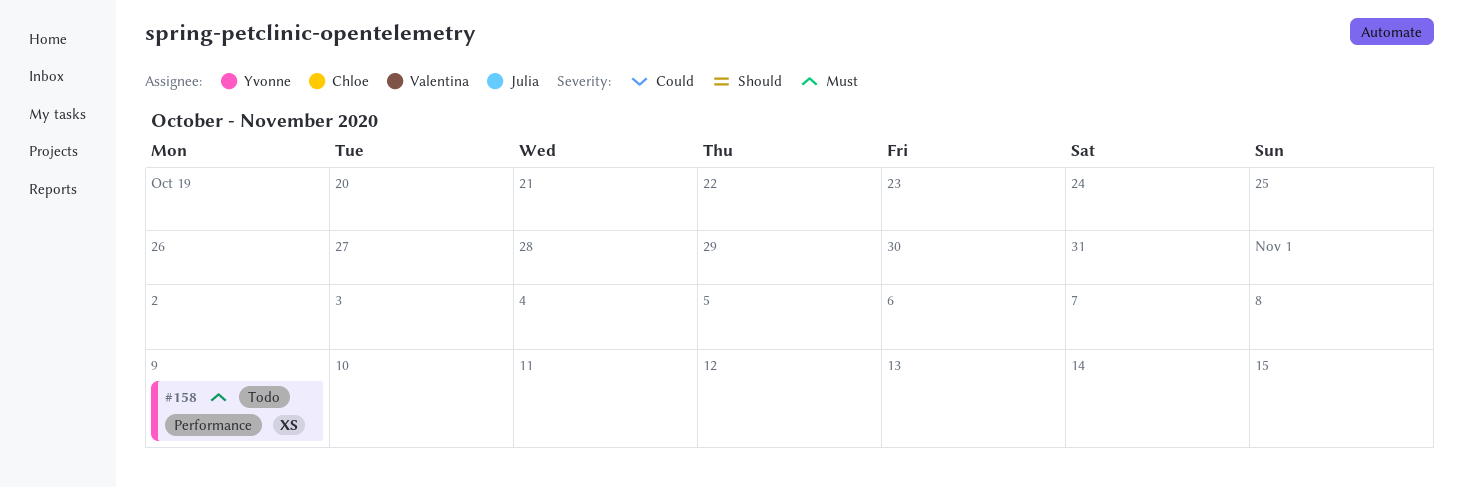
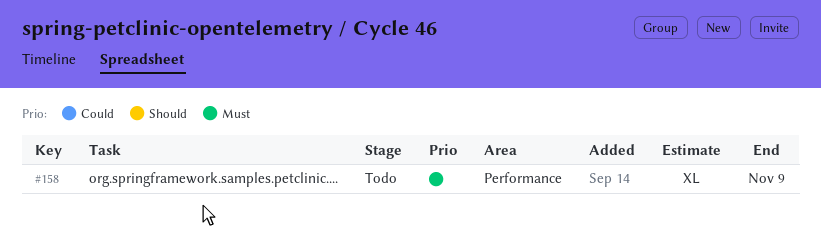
#158, estimate: XS -> XL

